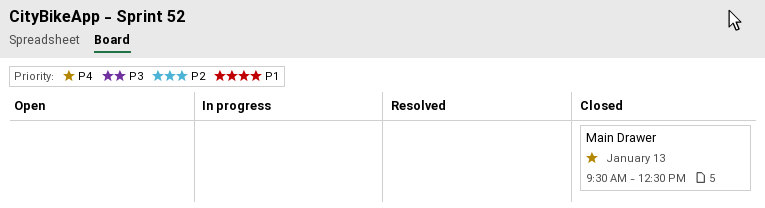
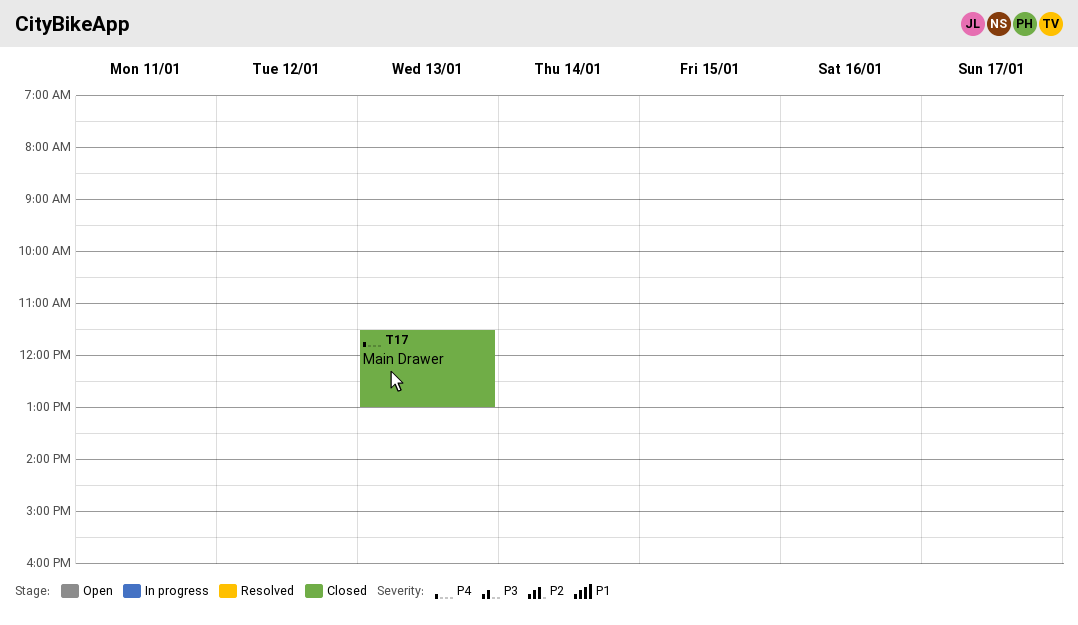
Main Drawer, begins: 09:30 -> 11:30
Main Drawer, ends: 12:30 -> 13:00

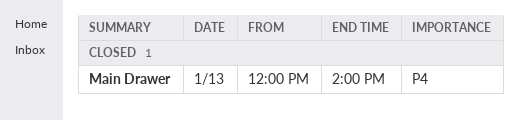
Main Drawer, begins: 11:30 -> 12:00
Main Drawer, ends: 13:00 -> 14:00

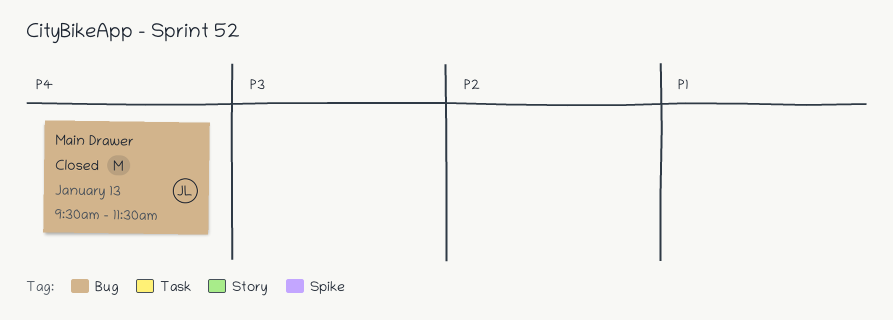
Main Drawer, begins: 12:00 -> 09:30
Main Drawer, ends: 14:00 -> 11:30

